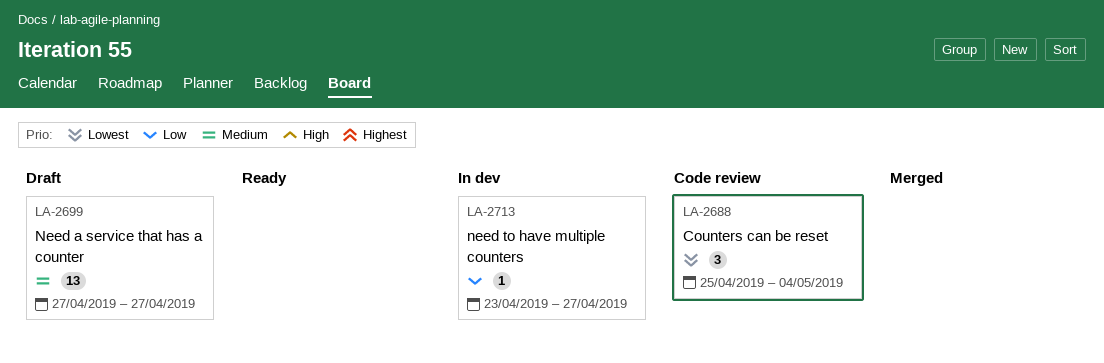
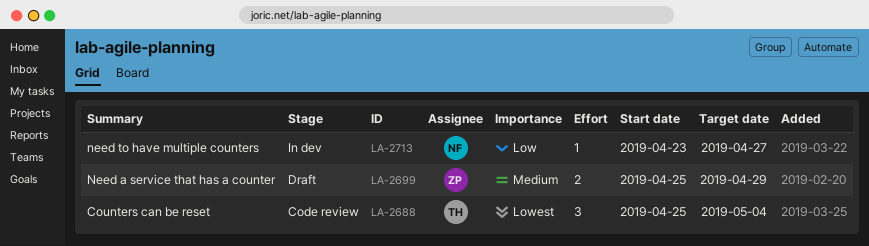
LA-2699, estimate: 13 -> 2
LA-2699, start: Apr 27 -> Apr 25
LA-2699, due: Apr 27 -> Apr 29

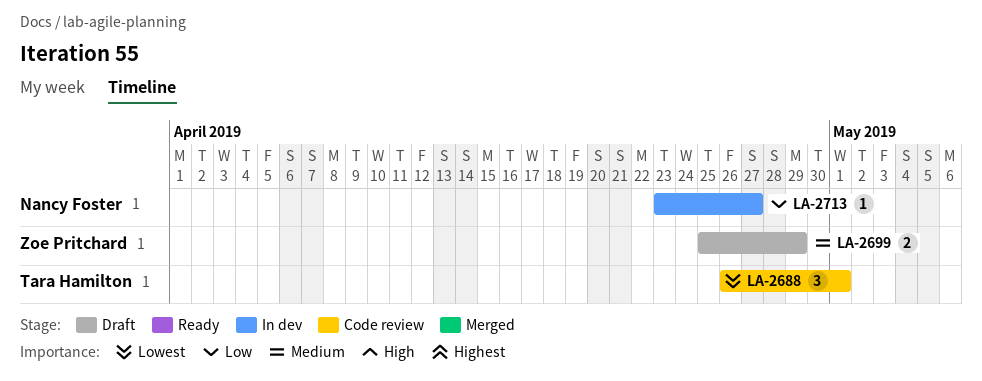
LA-2688, start: Apr 25 -> Apr 26
LA-2688, due: May 4 -> May 1

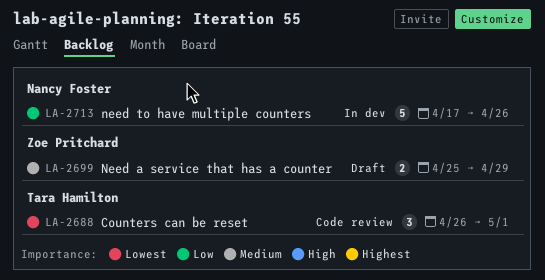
LA-2713, estimate: 1 -> 5
LA-2713, start: Apr 23 -> Apr 17
LA-2713, due: Apr 27 -> Apr 26

